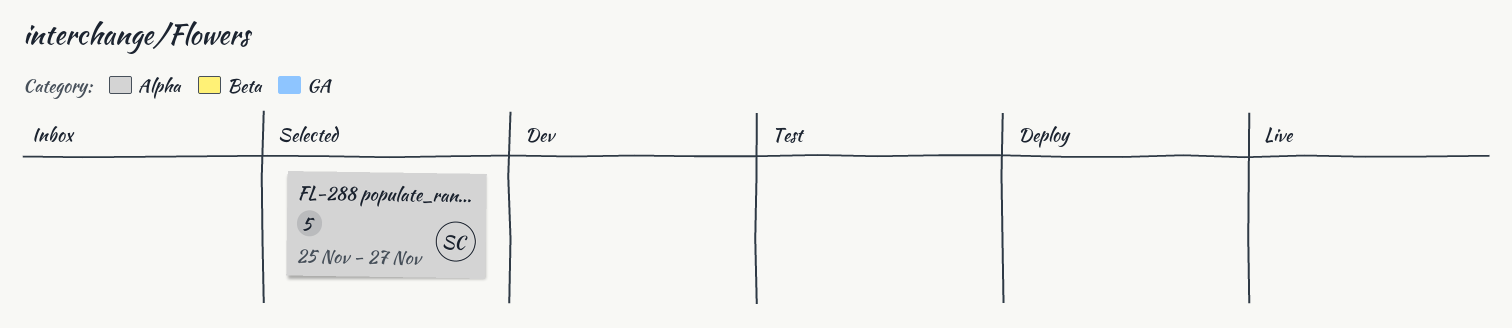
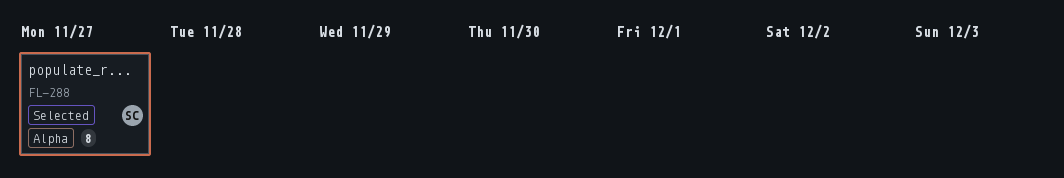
FL-288, estimate: 5 -> 8

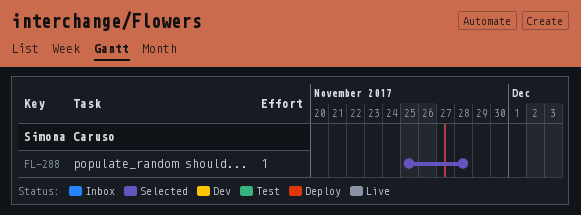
FL-288, estimate: 8 -> 1
FL-288, due: Nov 27 -> Nov 28

